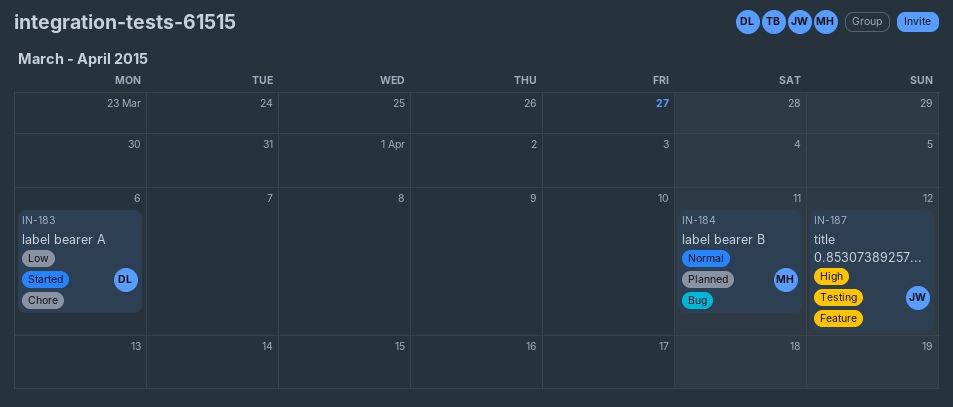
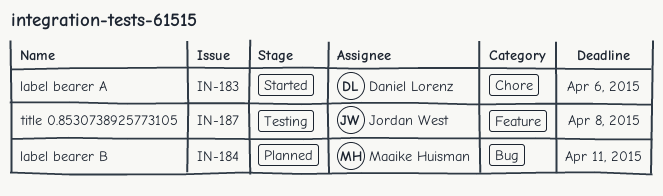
IN-187, due: Apr 12 -> Apr 8

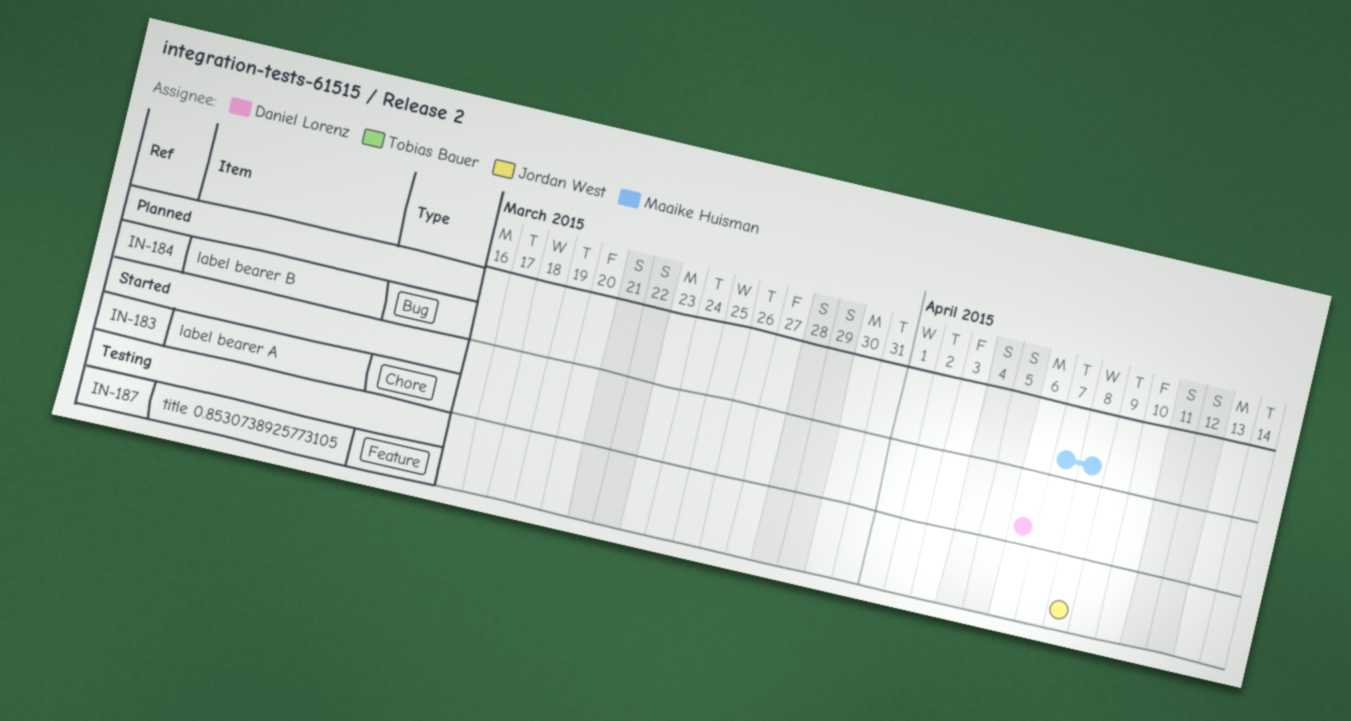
IN-184, due: Apr 11 -> Apr 8

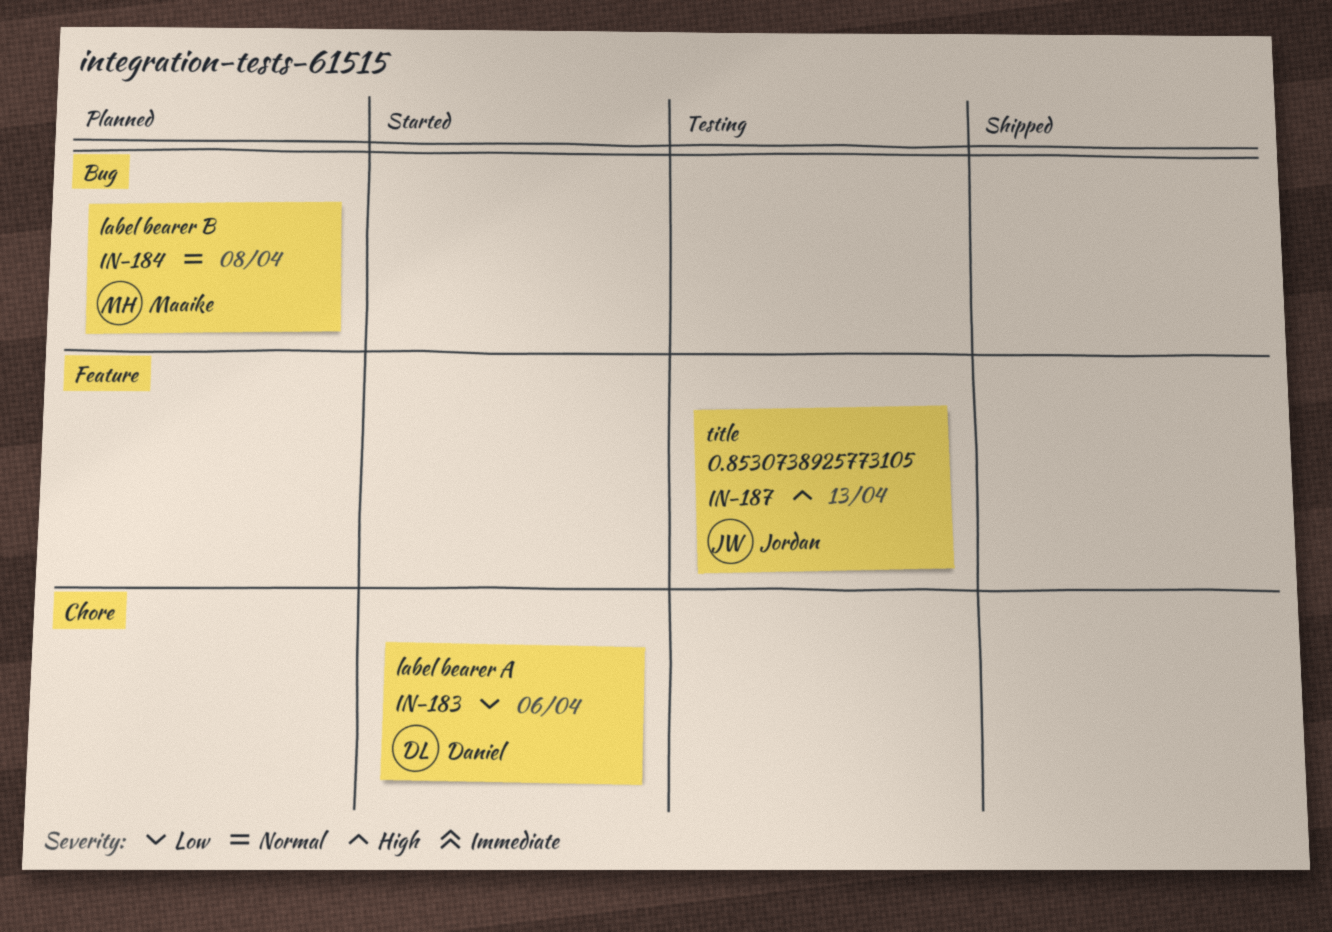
IN-187, due: Apr 8 -> Apr 13

